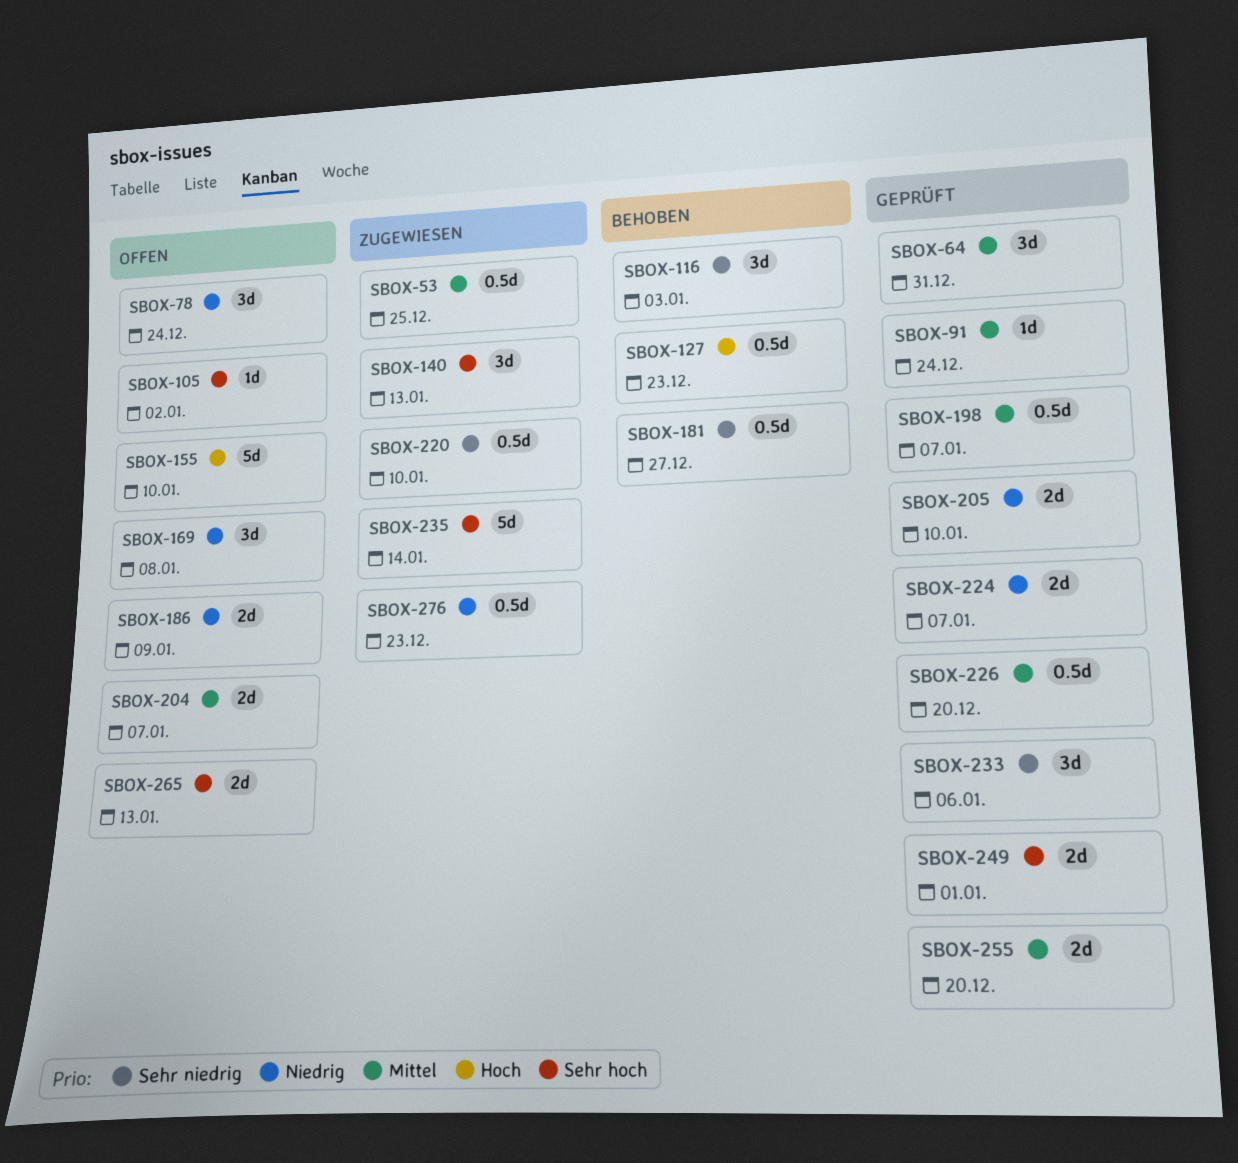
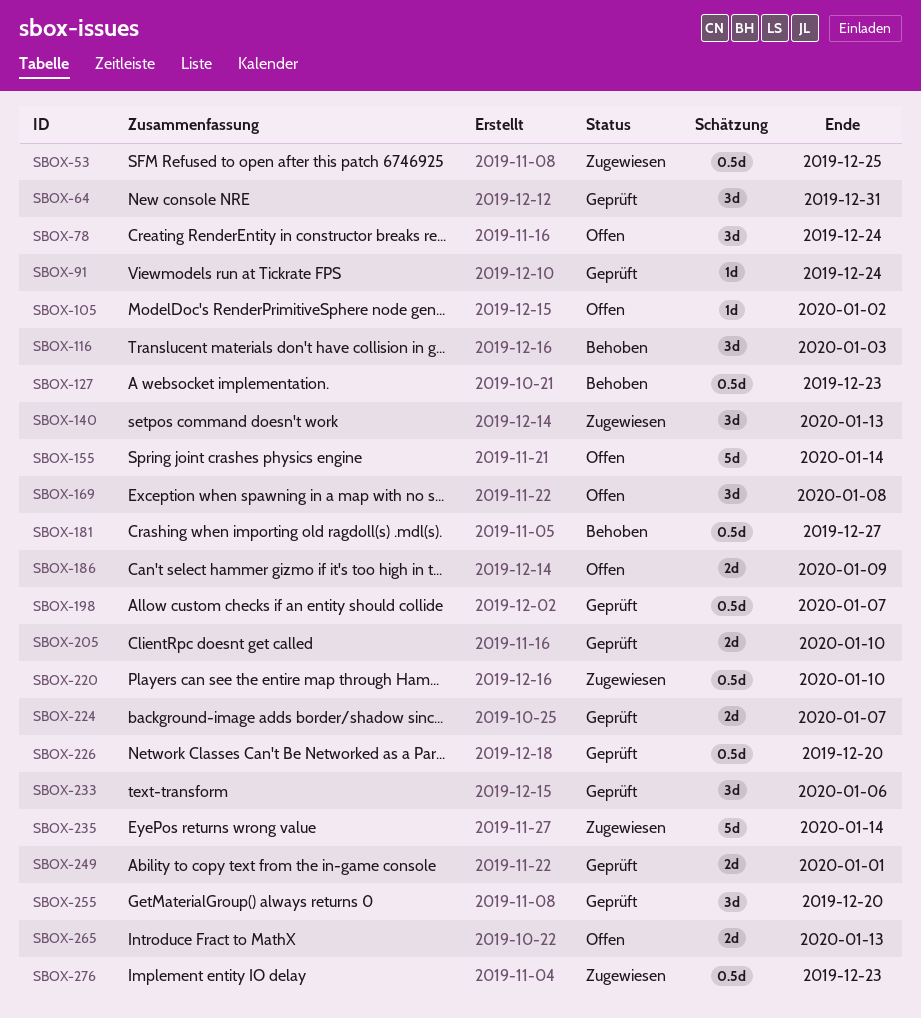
SBOX-155, due: Jan 10 -> Jan 14
SBOX-204: present -> none
SBOX-255, estimate: 2d -> 3d

